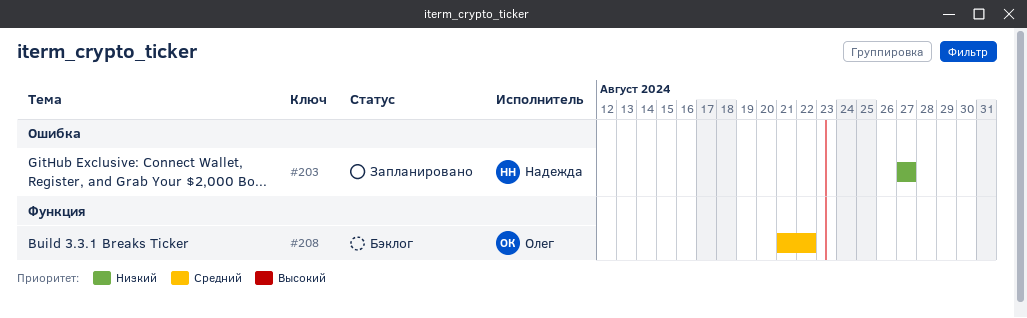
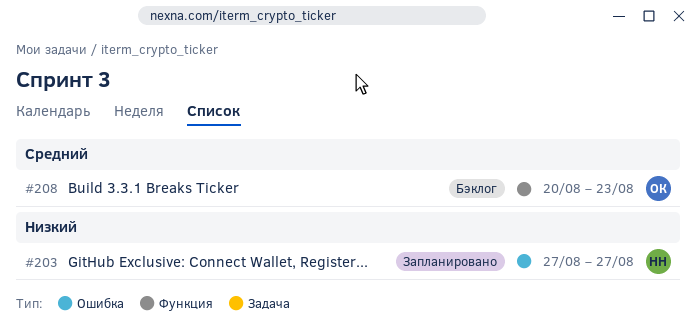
#208, start: Aug 21 -> Aug 20
#208, due: Aug 22 -> Aug 23

